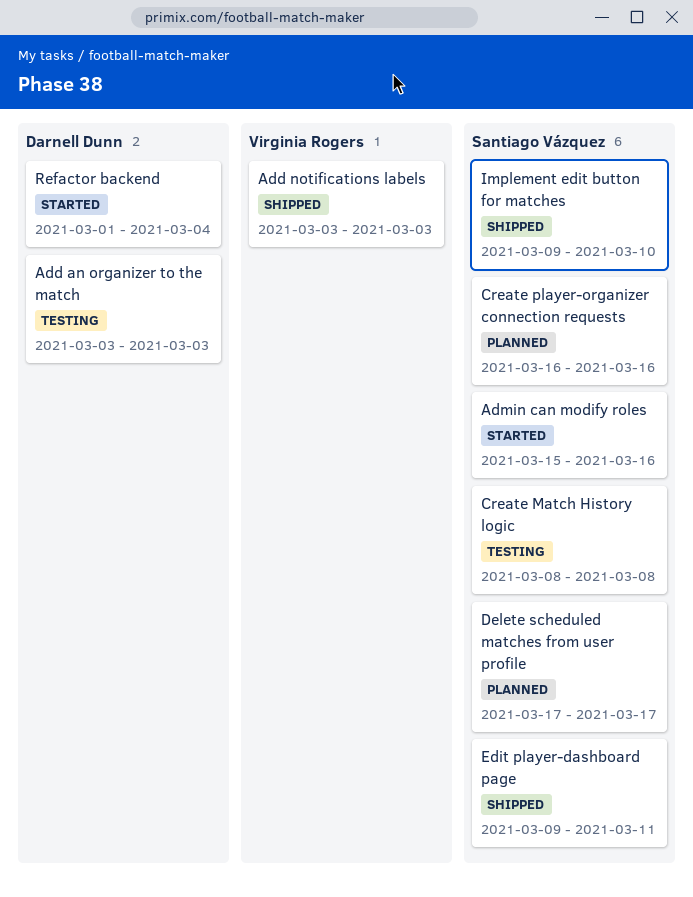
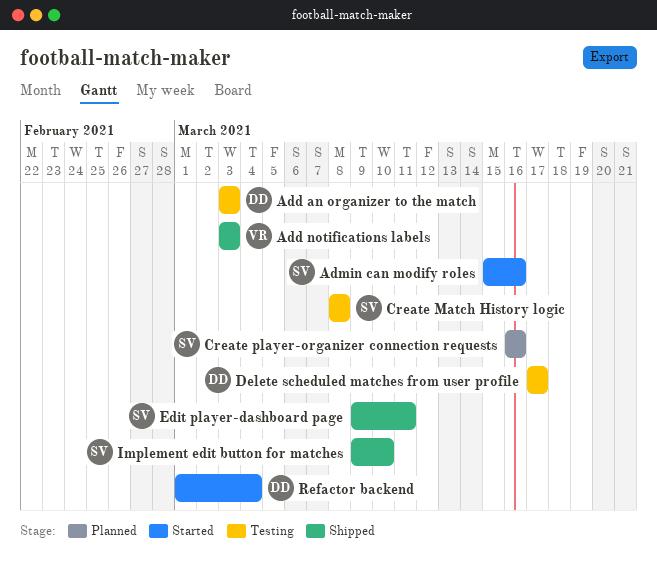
Delete scheduled matches from user profile, status: Planned -> Testing
Delete scheduled matches from user profile, owner: Santiago Vázquez -> Darnell Dunn

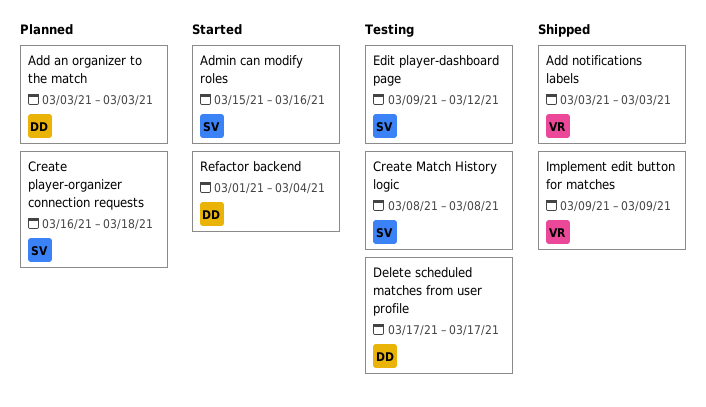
Add an organizer to the match, status: Testing -> Planned
Create player-organizer connection requests, due: Mar 16 -> Mar 18
Edit player-dashboard page, status: Shipped -> Testing
Edit player-dashboard page, due: Mar 11 -> Mar 12
Implement edit button for matches, owner: SV -> VR
Implement edit button for matches, due: Mar 10 -> Mar 9

